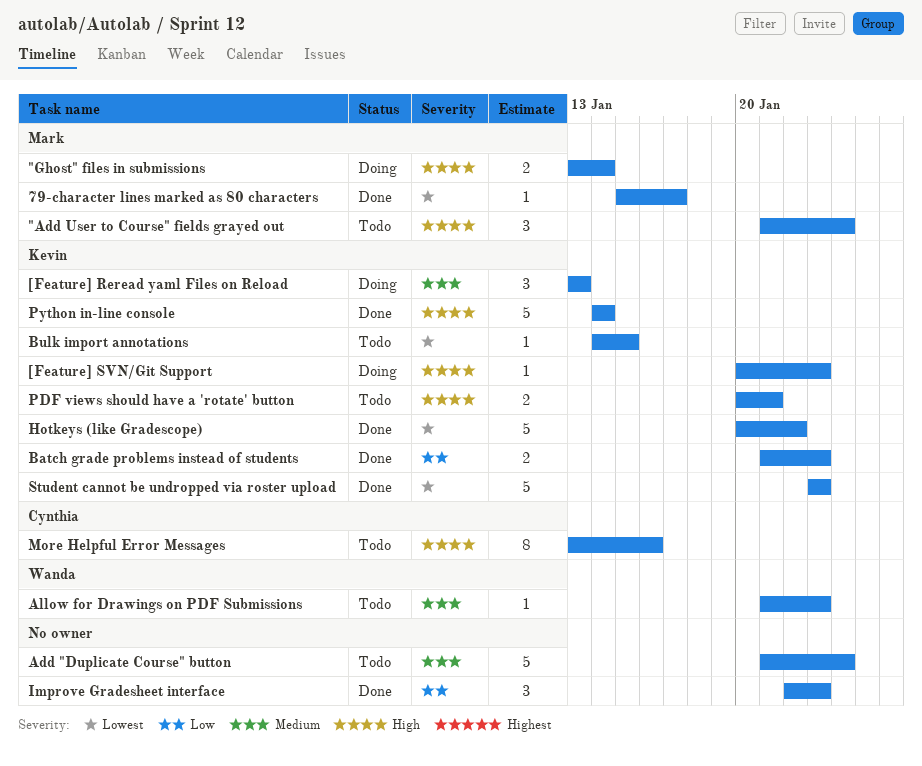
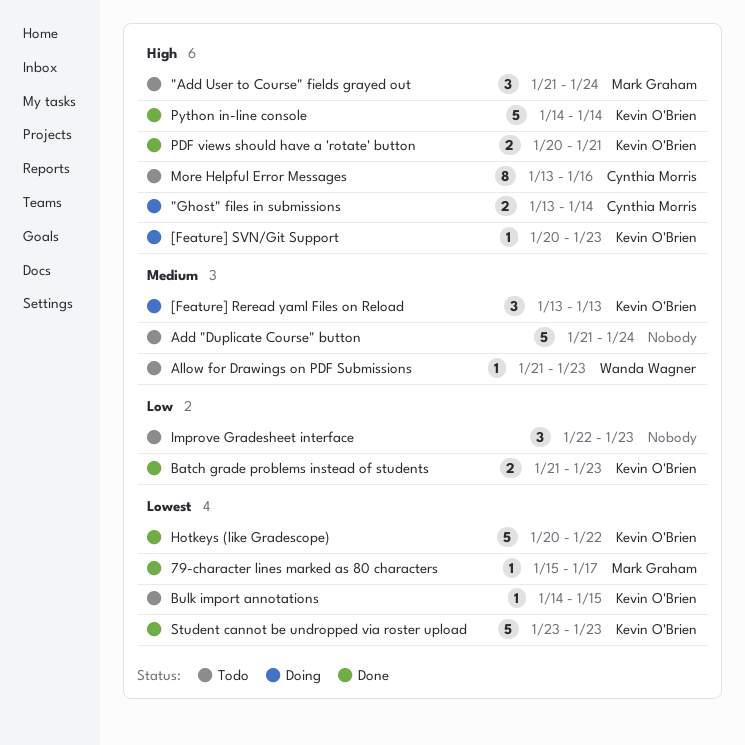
"Ghost" files in submissions, owner: Mark Graham -> Cynthia Morris
Improve Gradesheet interface, status: Done -> Todo
PDF views should have a 'rotate' button, status: Todo -> Done

